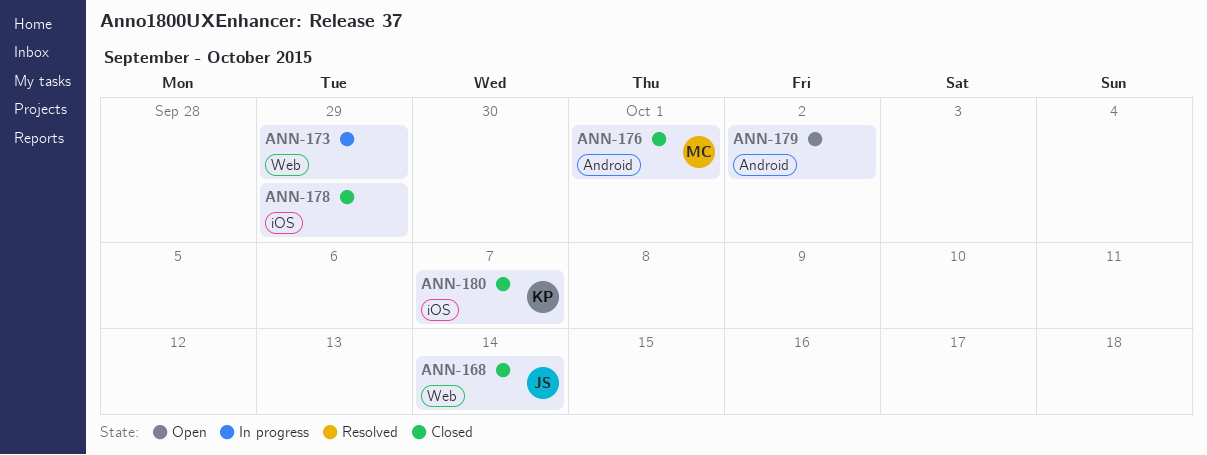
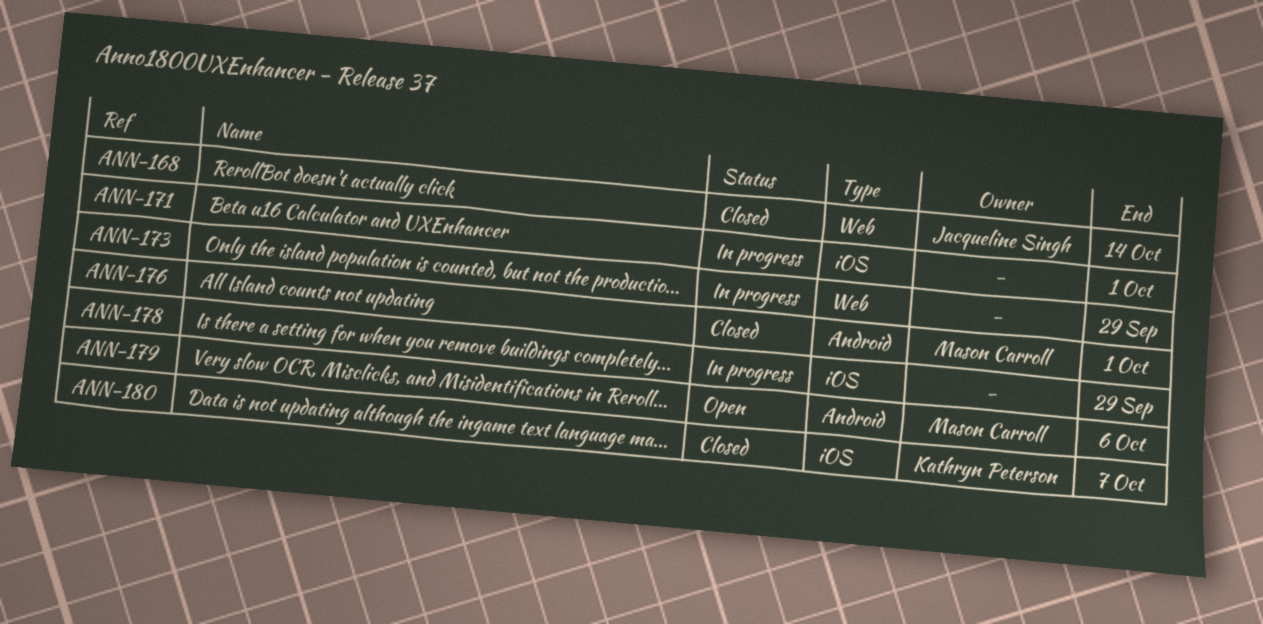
ANN-171: none -> present
ANN-178, status: Closed -> In progress
ANN-179, owner: none -> Mason Carroll
ANN-179, due: Oct 2 -> Oct 6

